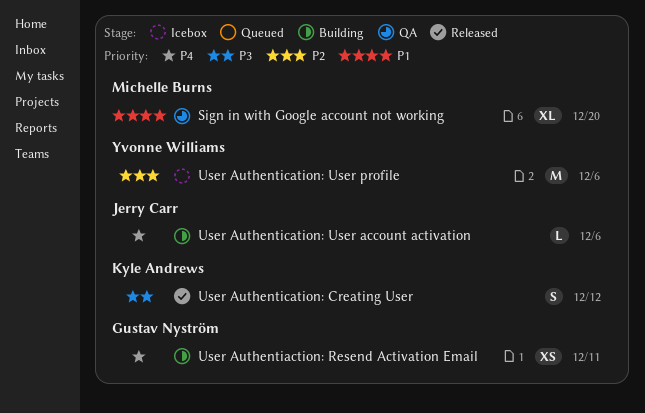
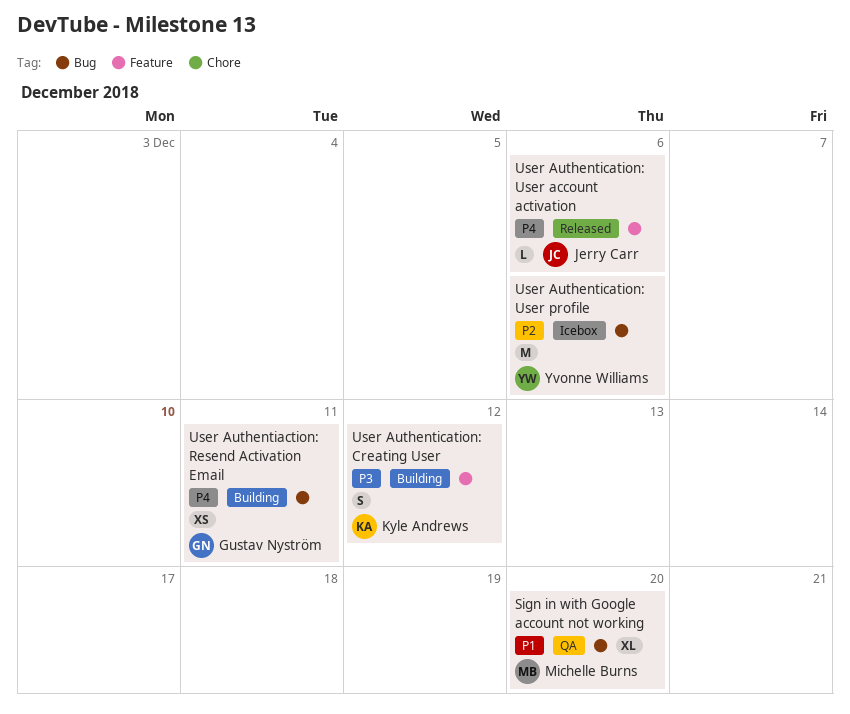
User Authentication: Creating User, status: Released -> Building
User Authentication: User account activation, status: Building -> Released

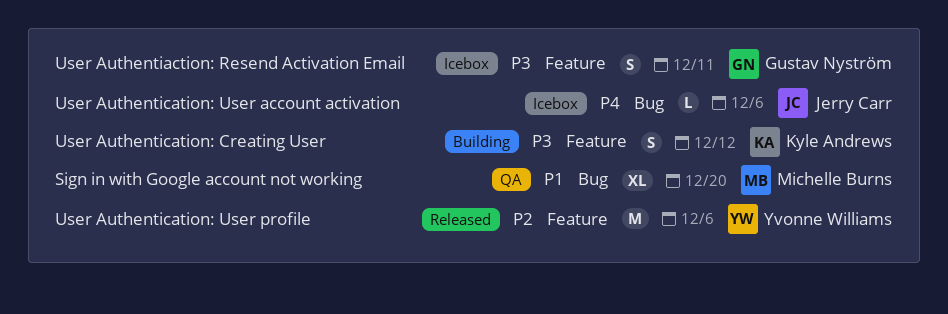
User Authentiaction: Resend Activation Email, status: Building -> Icebox
User Authentiaction: Resend Activation Email, priority: P4 -> P3
User Authentiaction: Resend Activation Email, label: Bug -> Feature
User Authentiaction: Resend Activation Email, estimate: XS -> S
User Authentication: User account activation, status: Released -> Icebox
User Authentication: User account activation, label: Feature -> Bug
User Authentication: User profile, status: Icebox -> Released
User Authentication: User profile, label: Bug -> Feature

